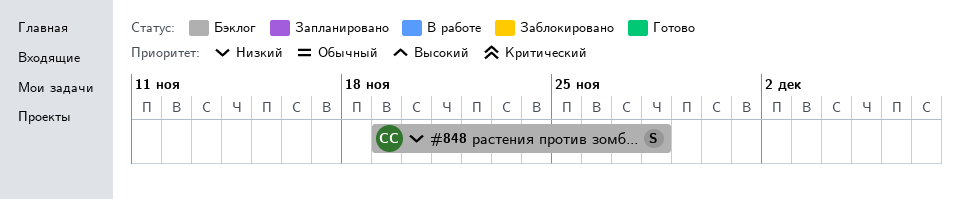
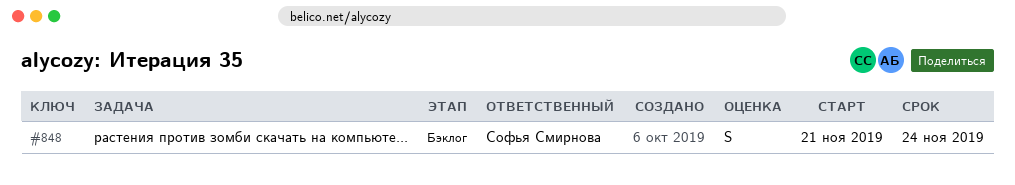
#848, start: Nov 19 -> Nov 21
#848, due: Nov 28 -> Nov 24

